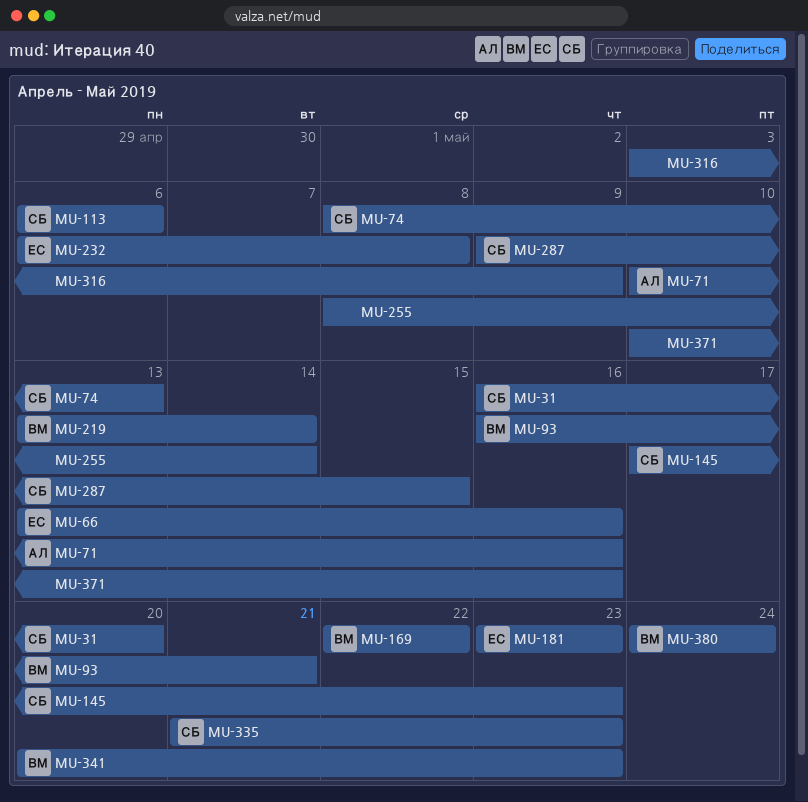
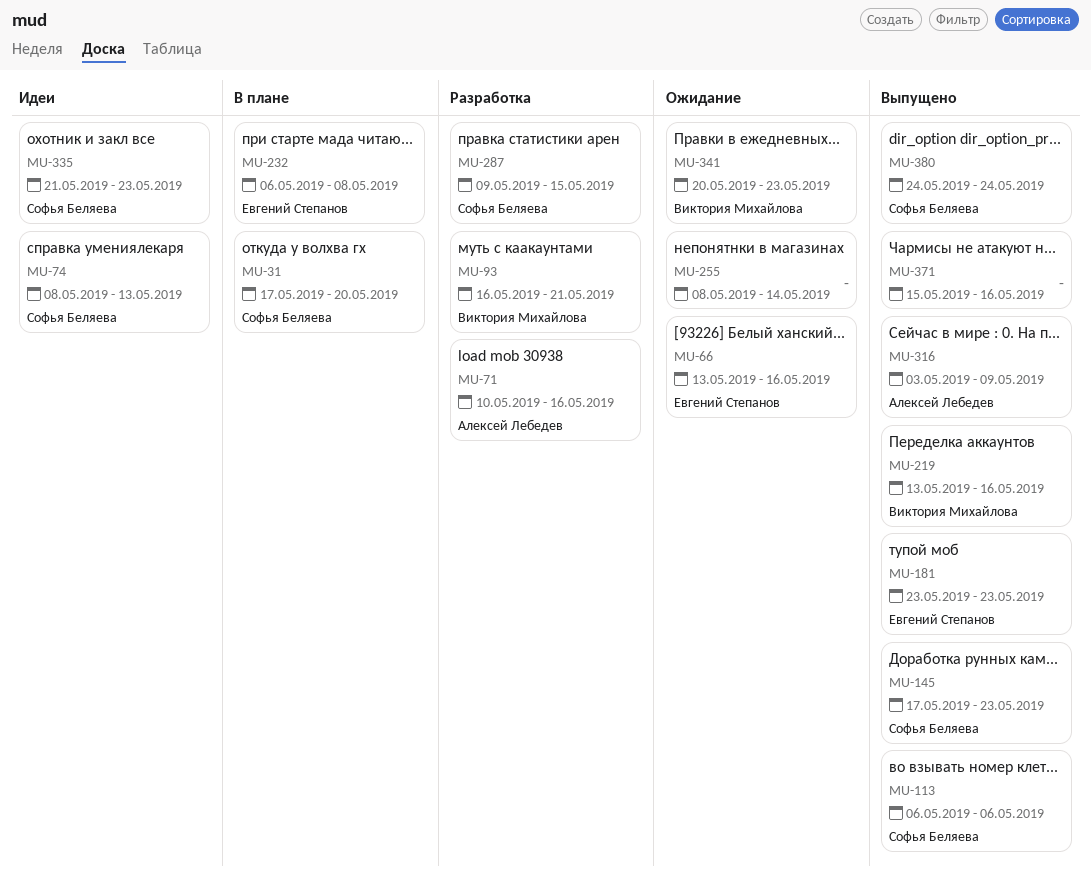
MU-31, start: May 16 -> May 17
MU-169: present -> none
MU-219, due: May 14 -> May 16
MU-316, owner: none -> Алексей Лебедев
MU-371, start: May 10 -> May 15
MU-380, owner: Виктория Михайлова -> Софья Беляева

